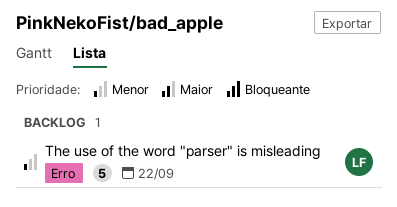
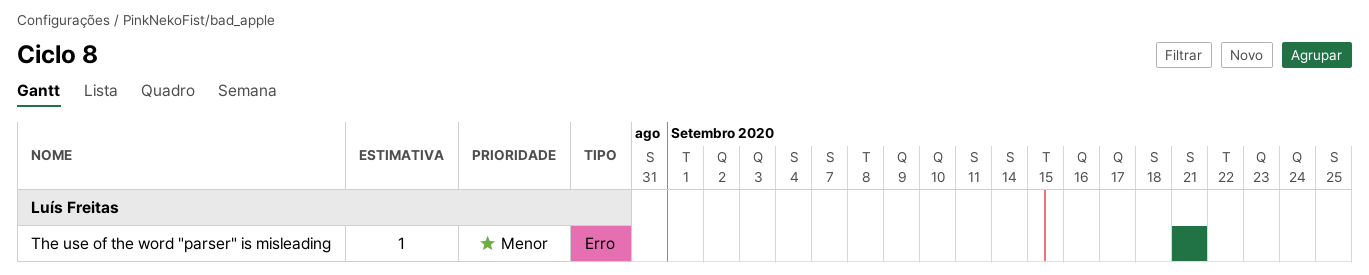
The use of the word "parser" is misleading, estimate: 5 -> 1
The use of the word "parser" is misleading, due: Sep 22 -> Sep 21

